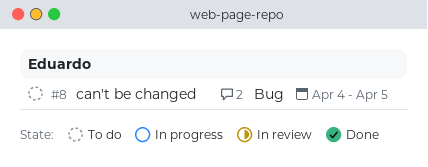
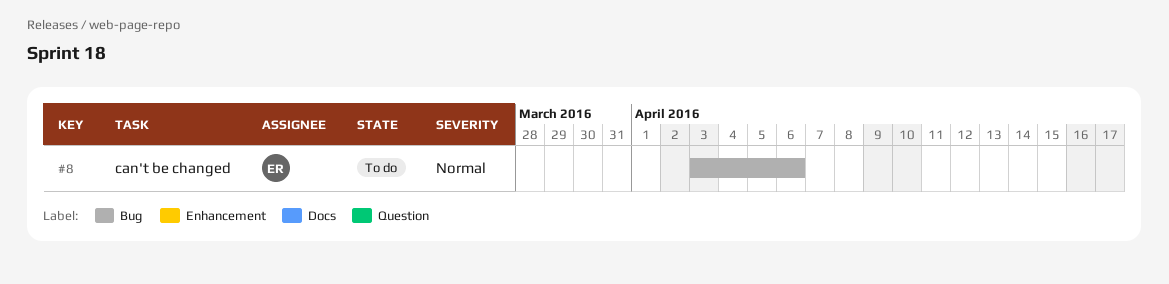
#8, start: Apr 4 -> Apr 3
#8, due: Apr 5 -> Apr 6

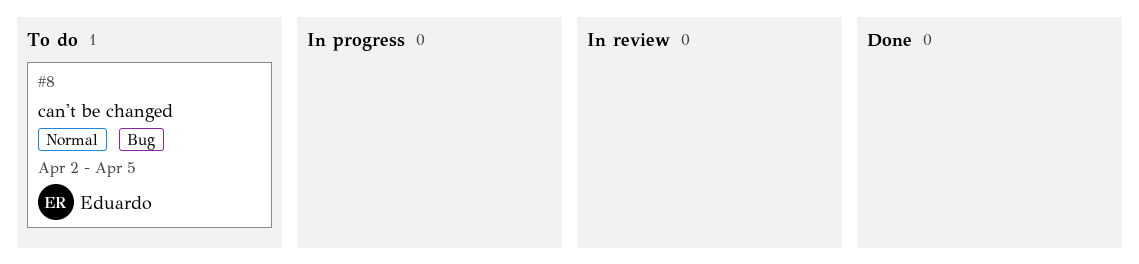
#8, start: Apr 3 -> Apr 2
#8, due: Apr 6 -> Apr 5

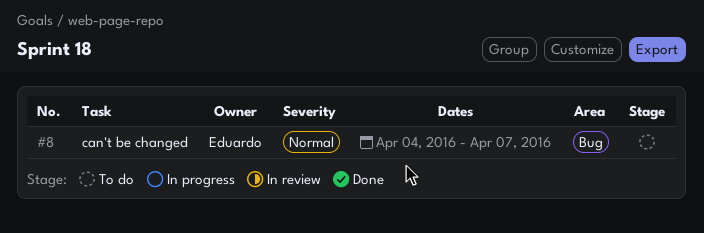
#8, start: Apr 2 -> Apr 4
#8, due: Apr 5 -> Apr 7

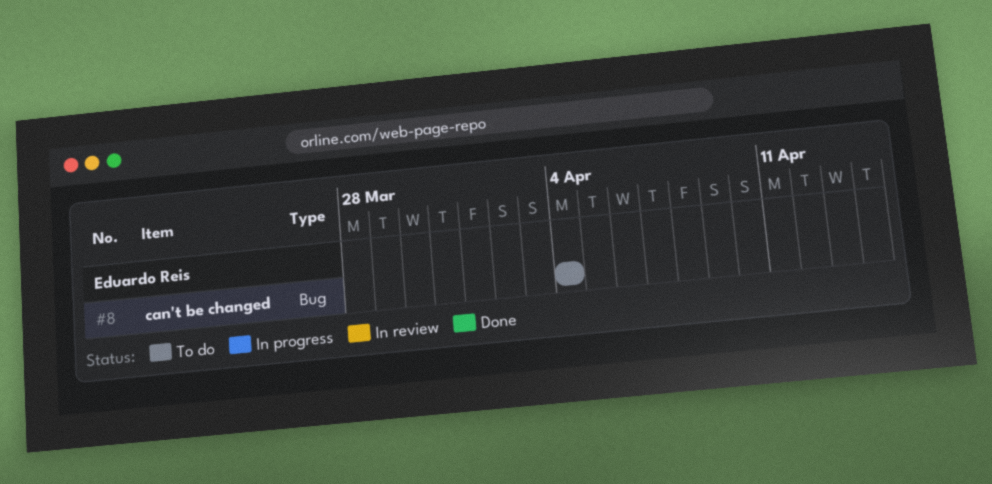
#8, due: Apr 7 -> Apr 4

